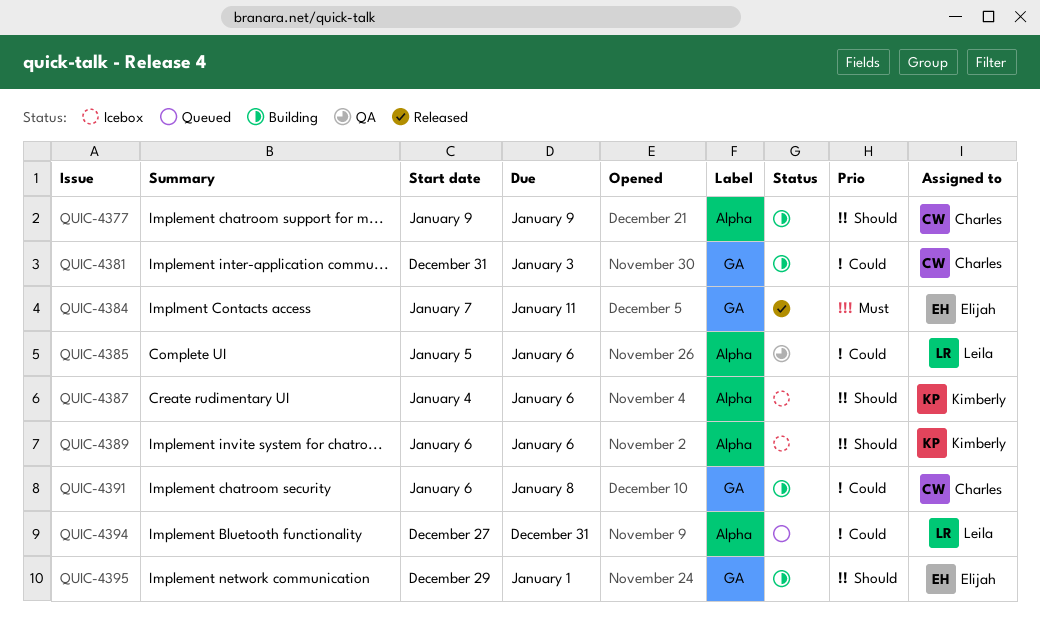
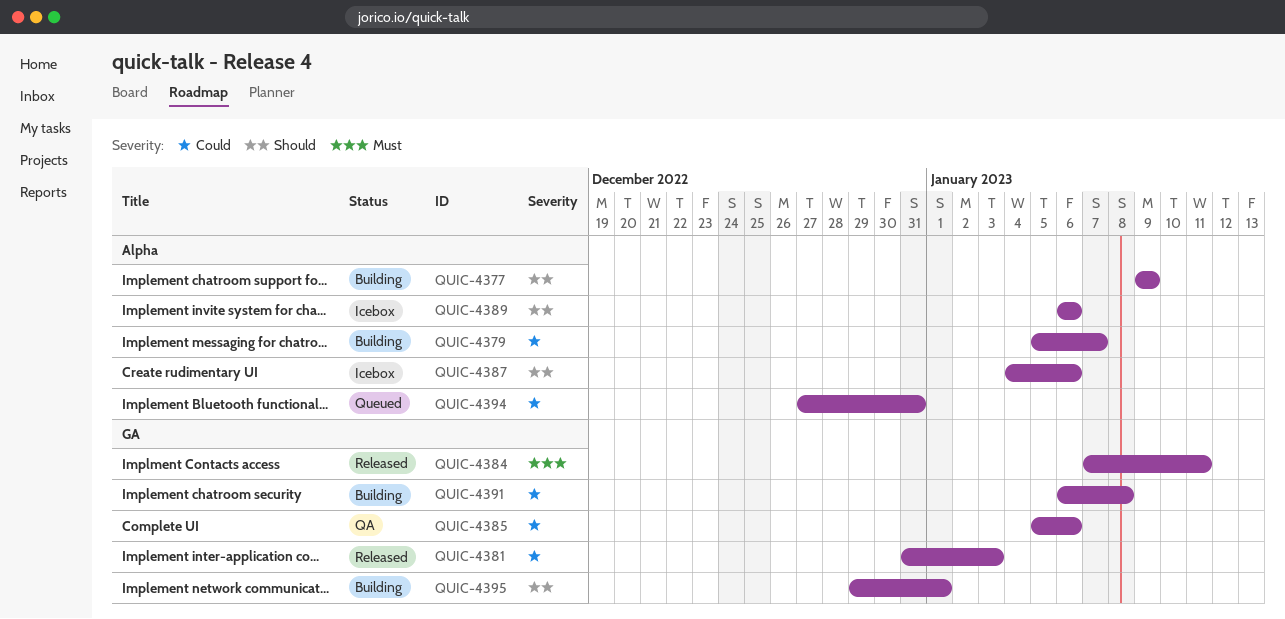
QUIC-4379: none -> present
QUIC-4381, status: Building -> Released
QUIC-4385, label: Alpha -> GA

